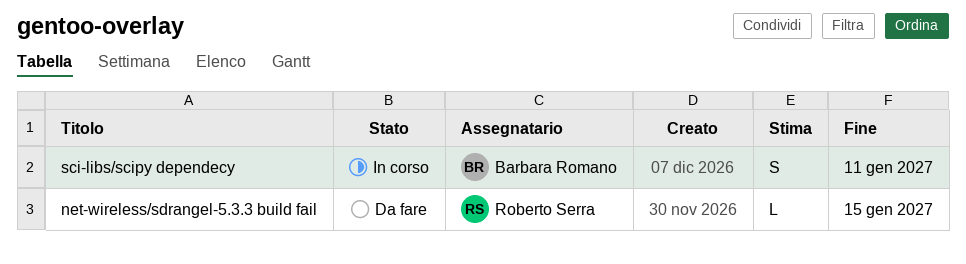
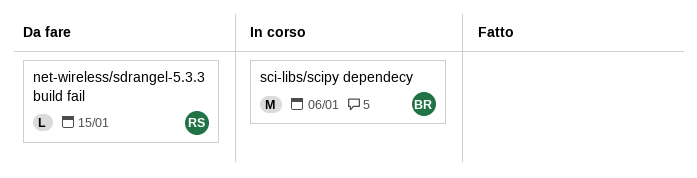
sci-libs/scipy dependecy, estimate: S -> M
sci-libs/scipy dependecy, due: Jan 11 -> Jan 6

